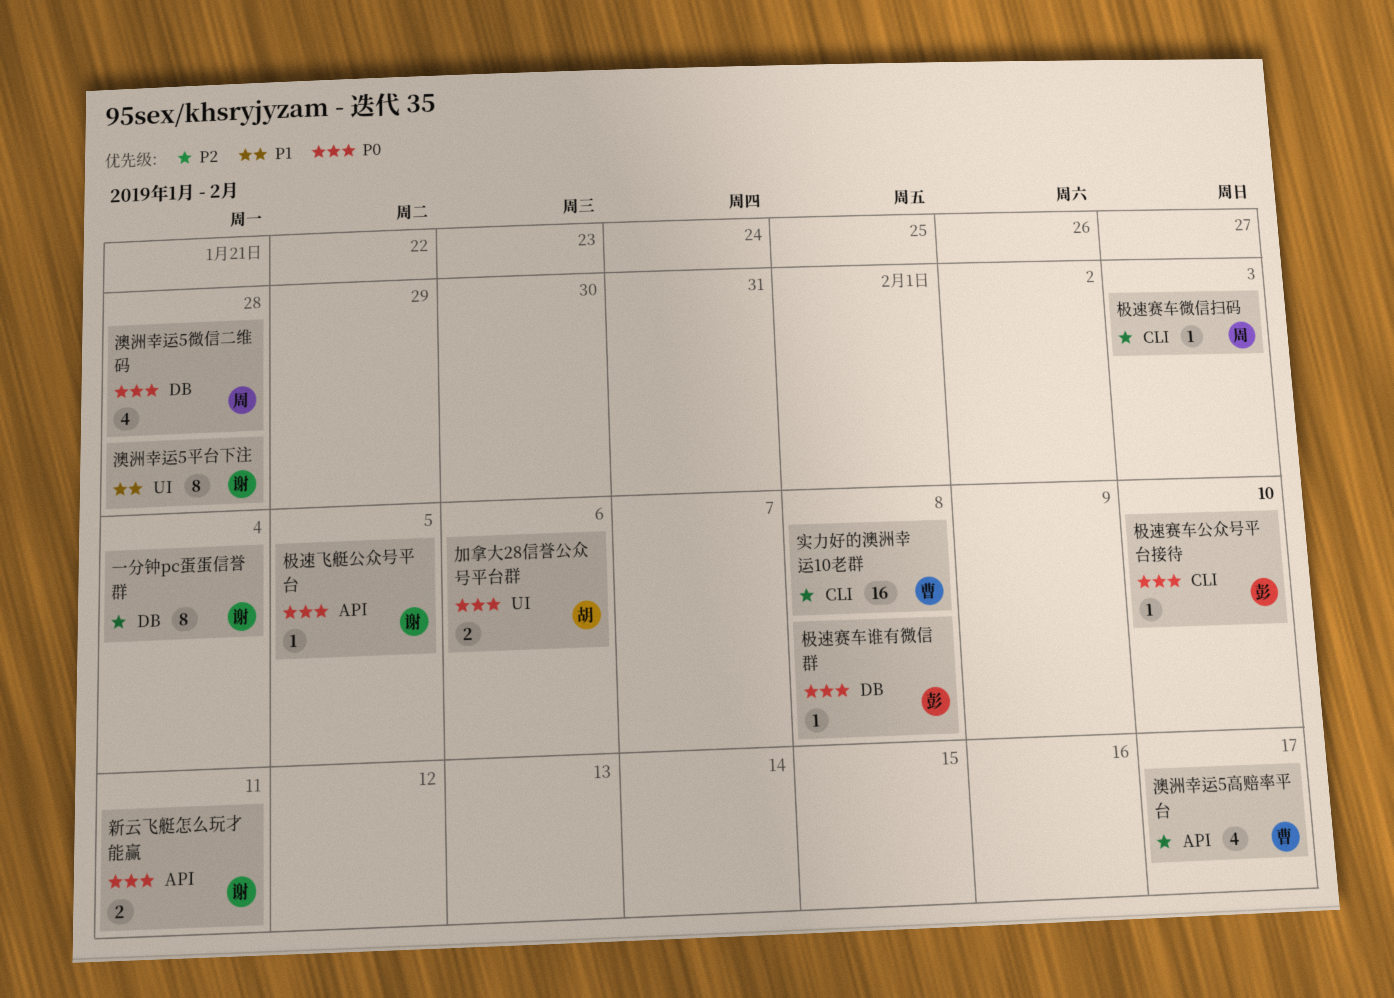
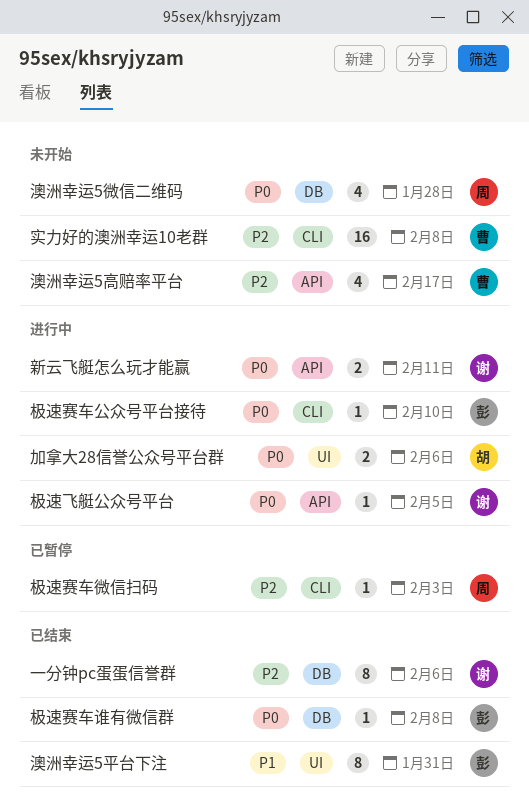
一分钟pc蛋蛋信誉群, due: Feb 4 -> Feb 6
澳洲幸运5平台下注, owner: 谢 -> 彭
澳洲幸运5平台下注, due: Jan 28 -> Jan 31

